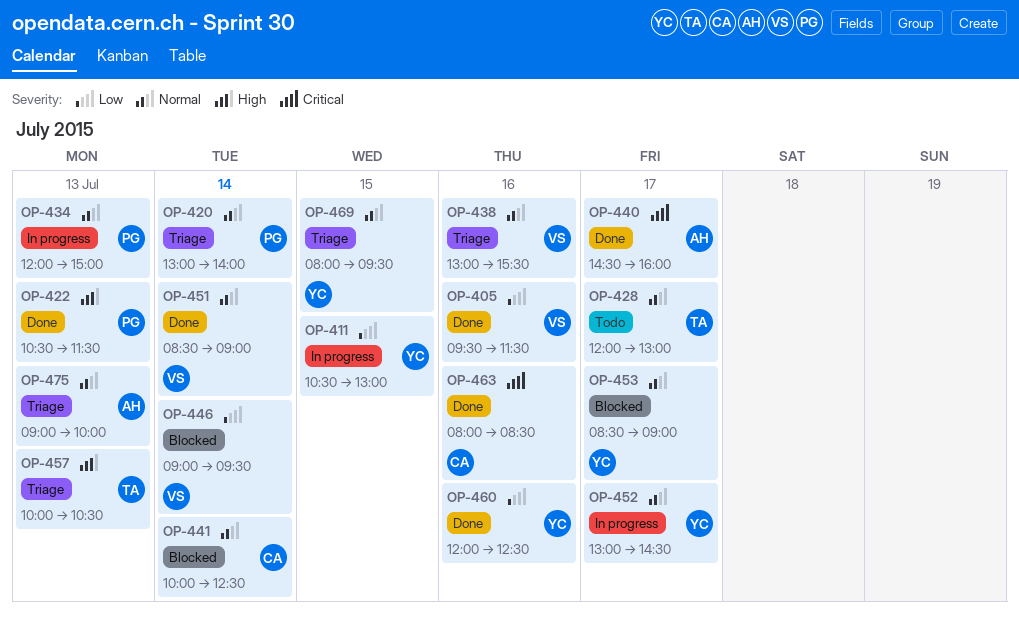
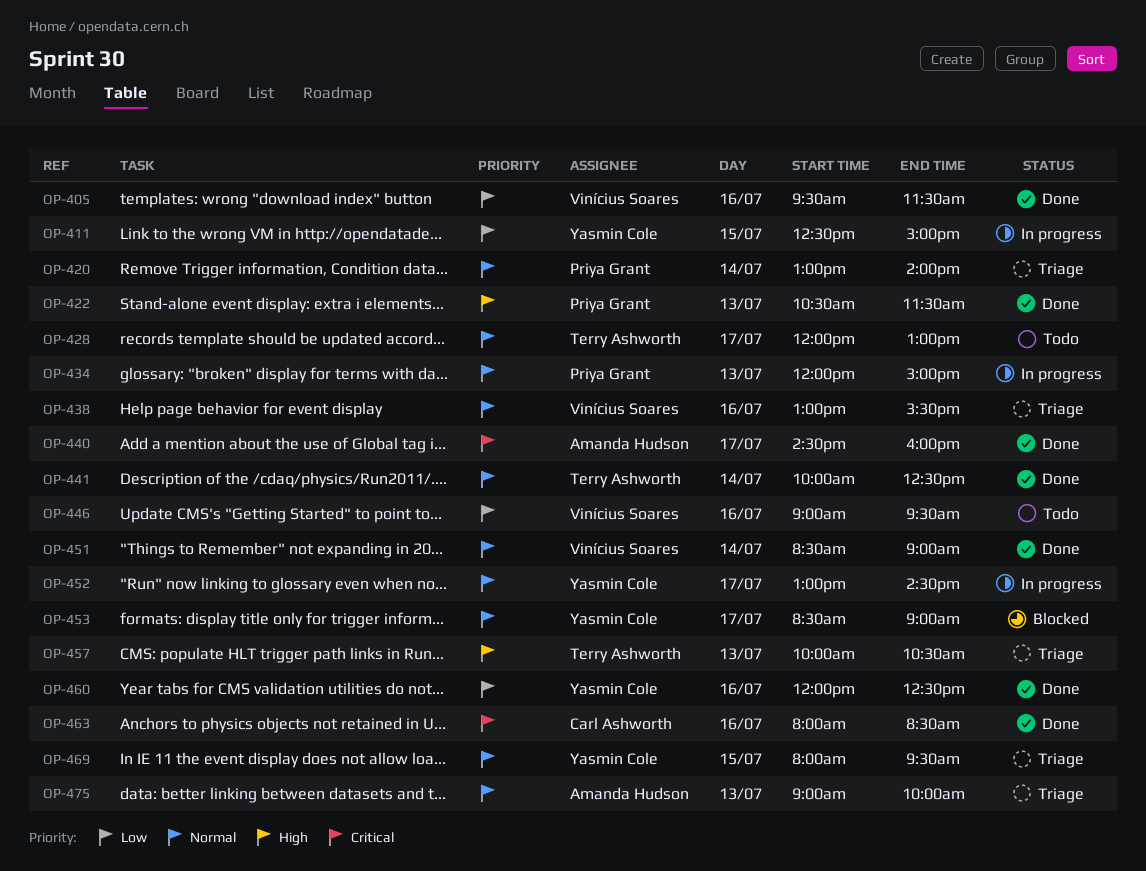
OP-411, begins: 10:30 -> 12:30
OP-411, ends: 13:00 -> 15:00
OP-441, status: Blocked -> Done
OP-441, owner: Carl Ashworth -> Terry Ashworth
OP-446, status: Blocked -> Todo
OP-446, day: Jul 14 -> Jul 16

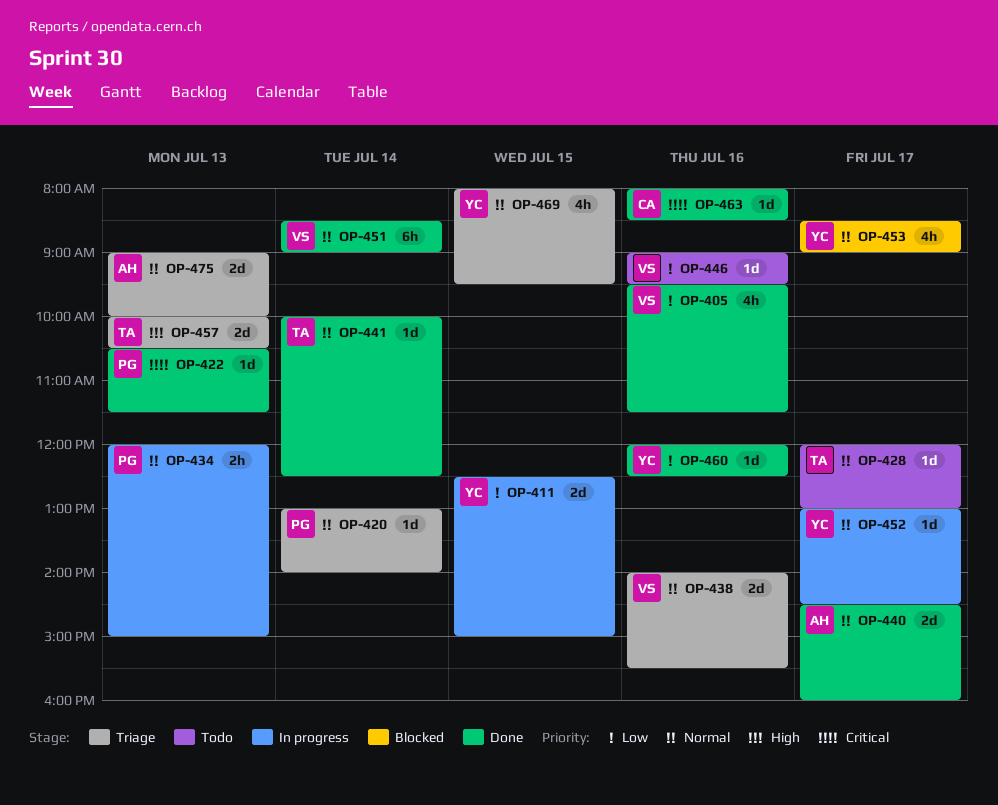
OP-422, priority: High -> Critical
OP-438, begins: 13:00 -> 14:00
OP-440, priority: Critical -> Normal

